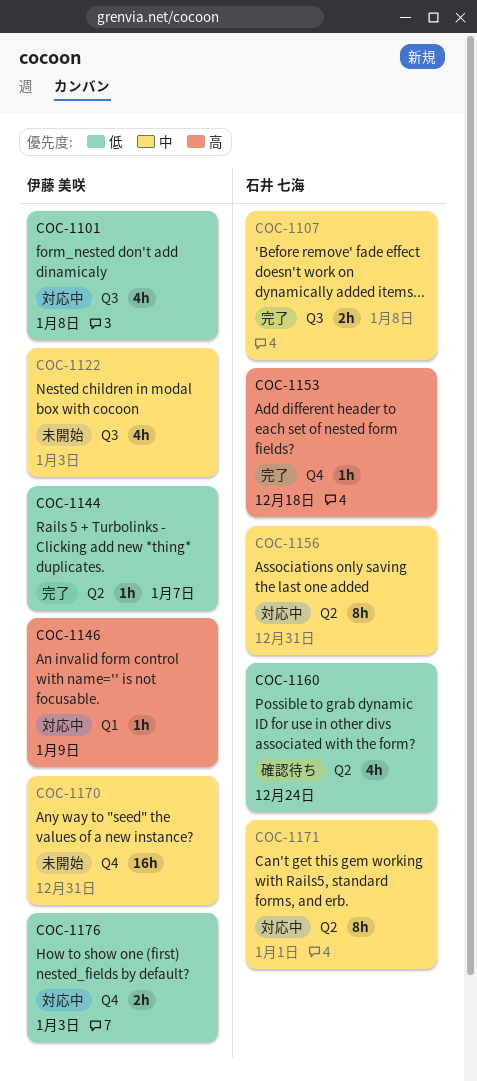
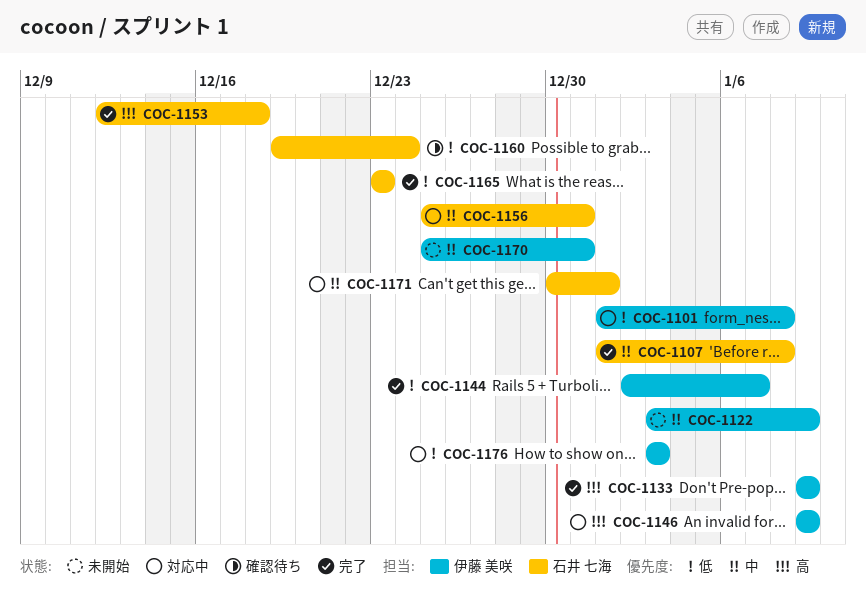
COC-1122, due: Jan 3 -> Jan 9
COC-1133: none -> present
COC-1165: none -> present

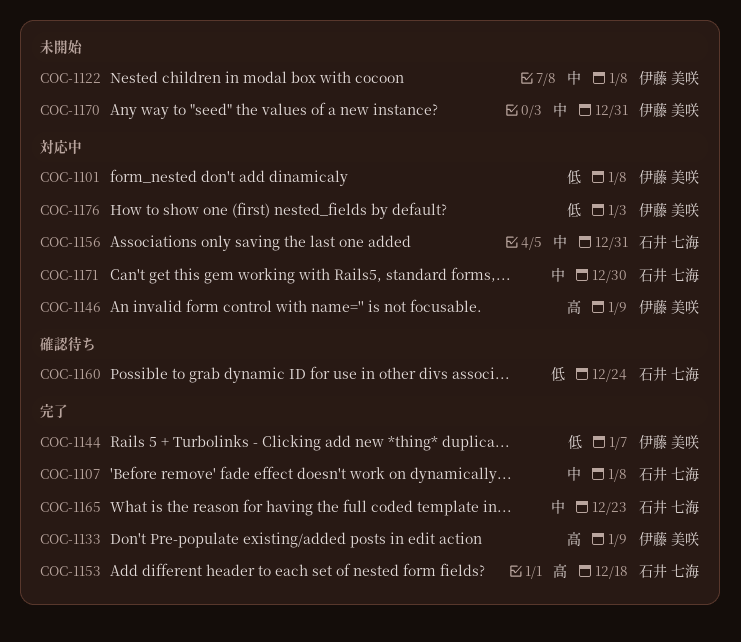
COC-1122, due: Jan 9 -> Jan 8
COC-1165, priority: 低 -> 中
COC-1171, due: Jan 1 -> Dec 30

